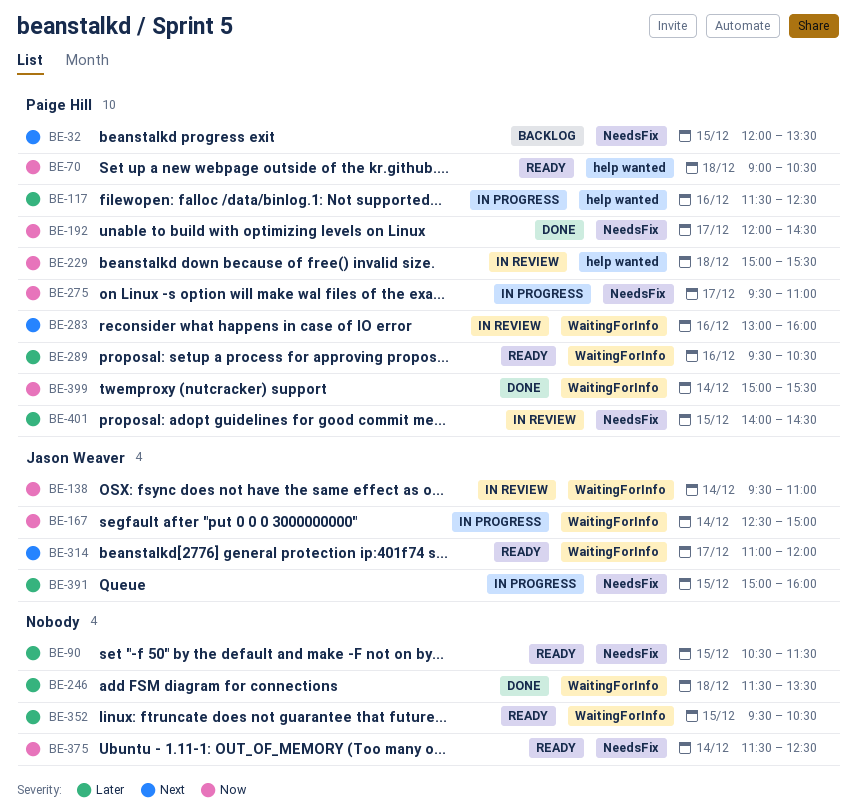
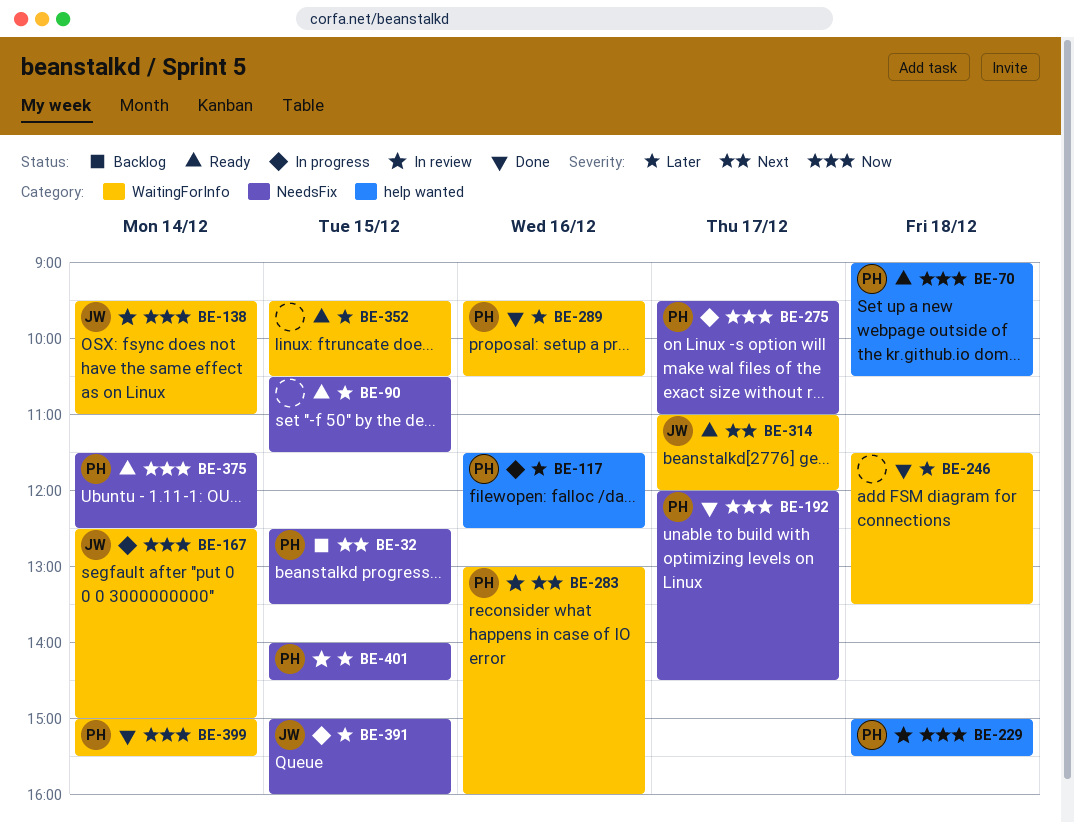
BE-32, begins: 12:00 -> 12:30
BE-289, status: Ready -> Done
BE-375, owner: none -> Paige Hill

